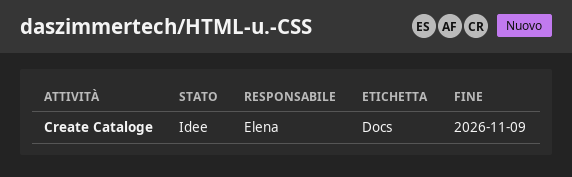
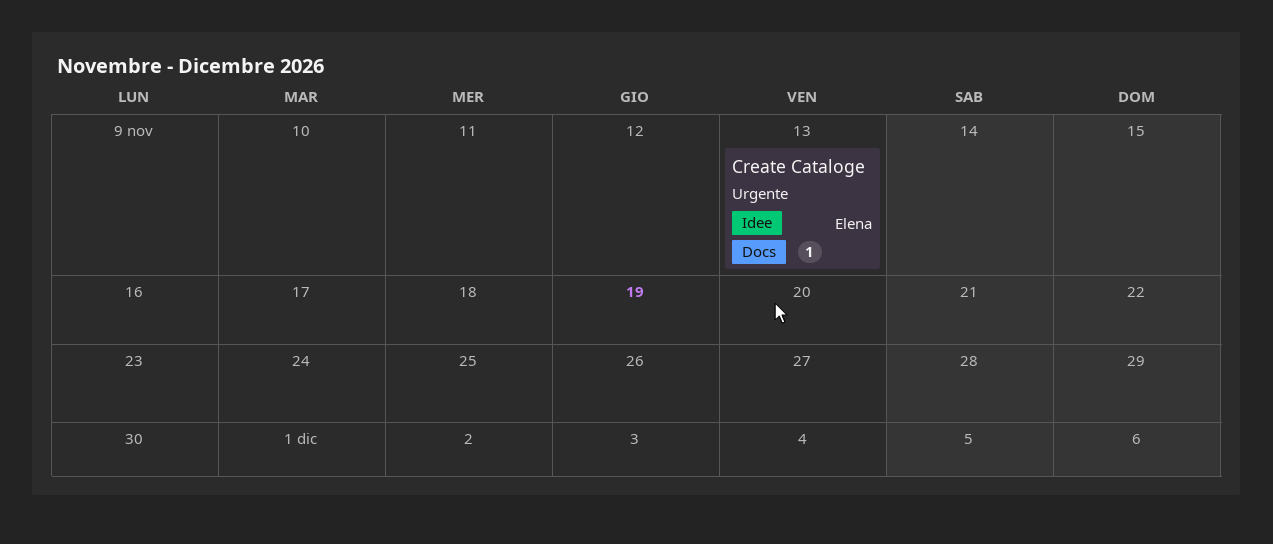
Create Cataloge, due: Nov 9 -> Nov 13

